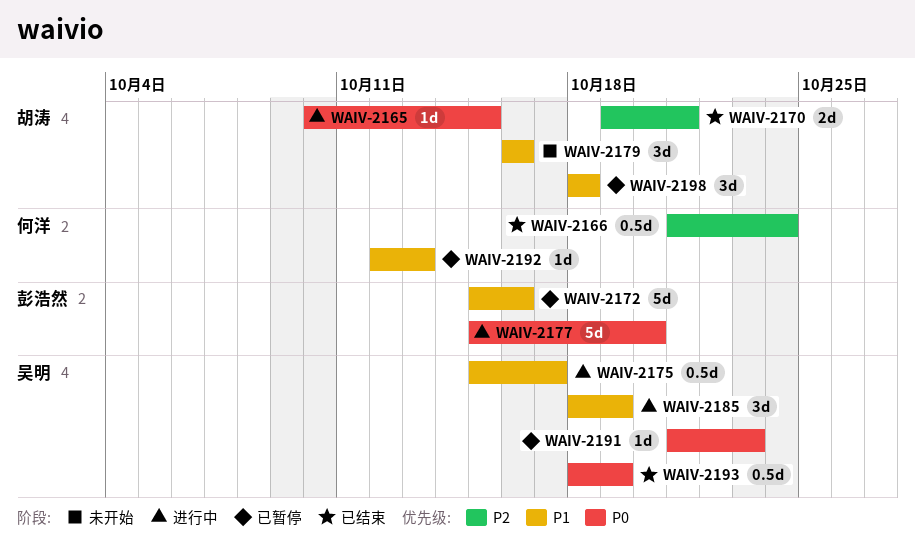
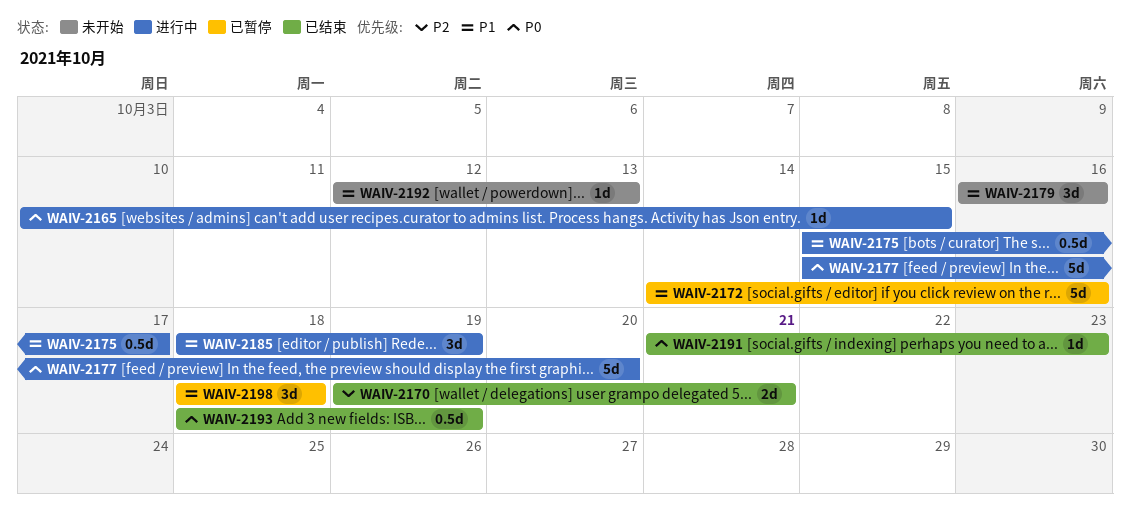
WAIV-2166: present -> none
WAIV-2172, start: Oct 15 -> Oct 14
WAIV-2191, status: 已暂停 -> 已结束
WAIV-2192, status: 已暂停 -> 未开始

